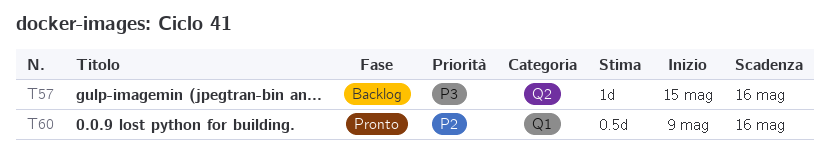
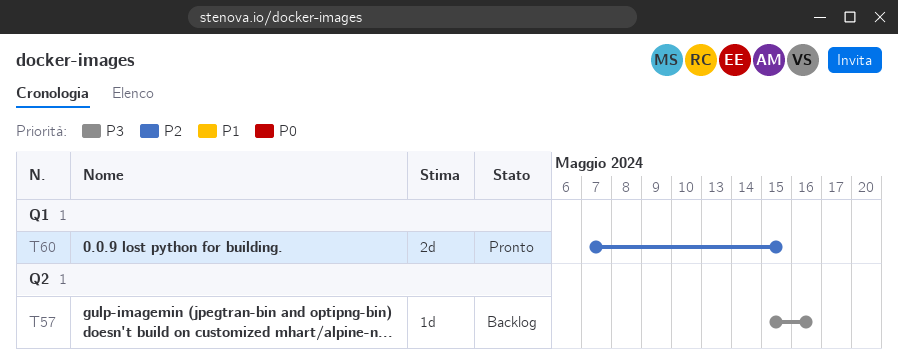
T60, estimate: 0.5d -> 2d
T60, start: May 9 -> May 7
T60, due: May 16 -> May 15

